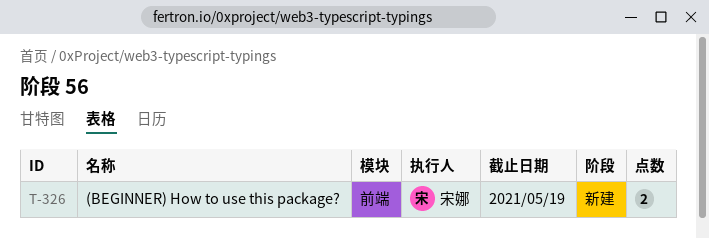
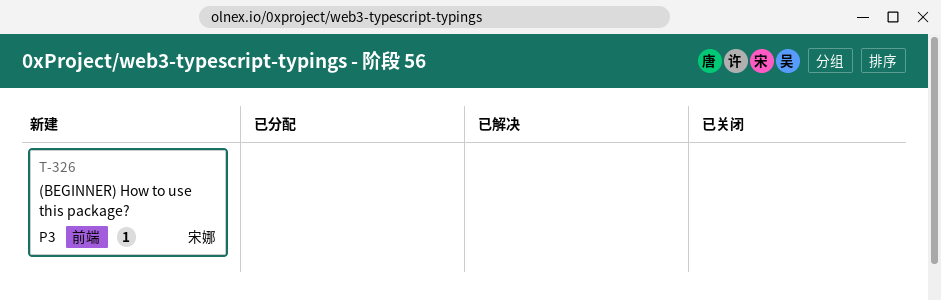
T-326, estimate: 2 -> 1

